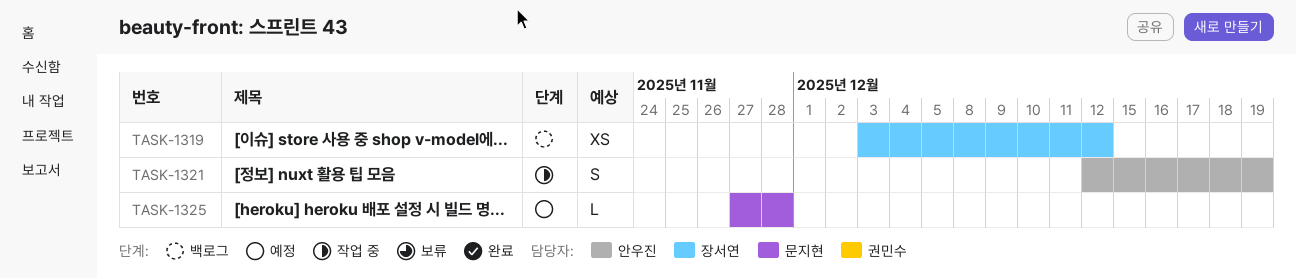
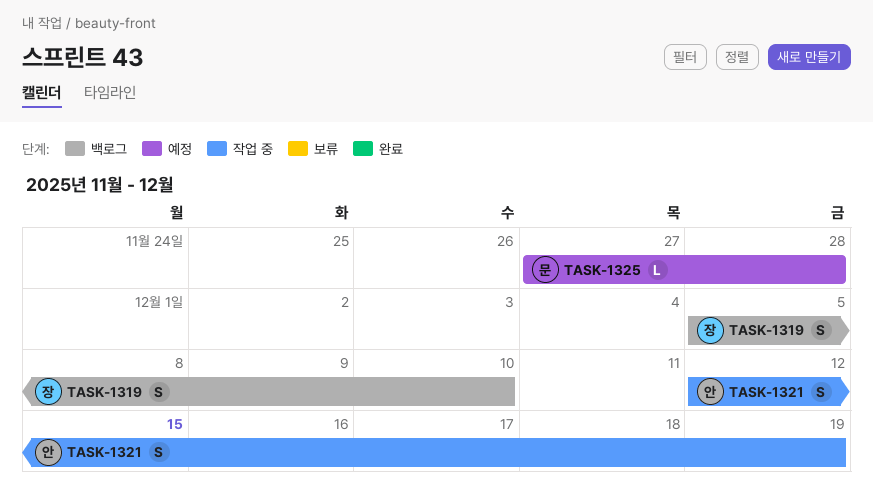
TASK-1319, estimate: XS -> S
TASK-1319, start: Dec 3 -> Dec 5
TASK-1319, due: Dec 12 -> Dec 10

